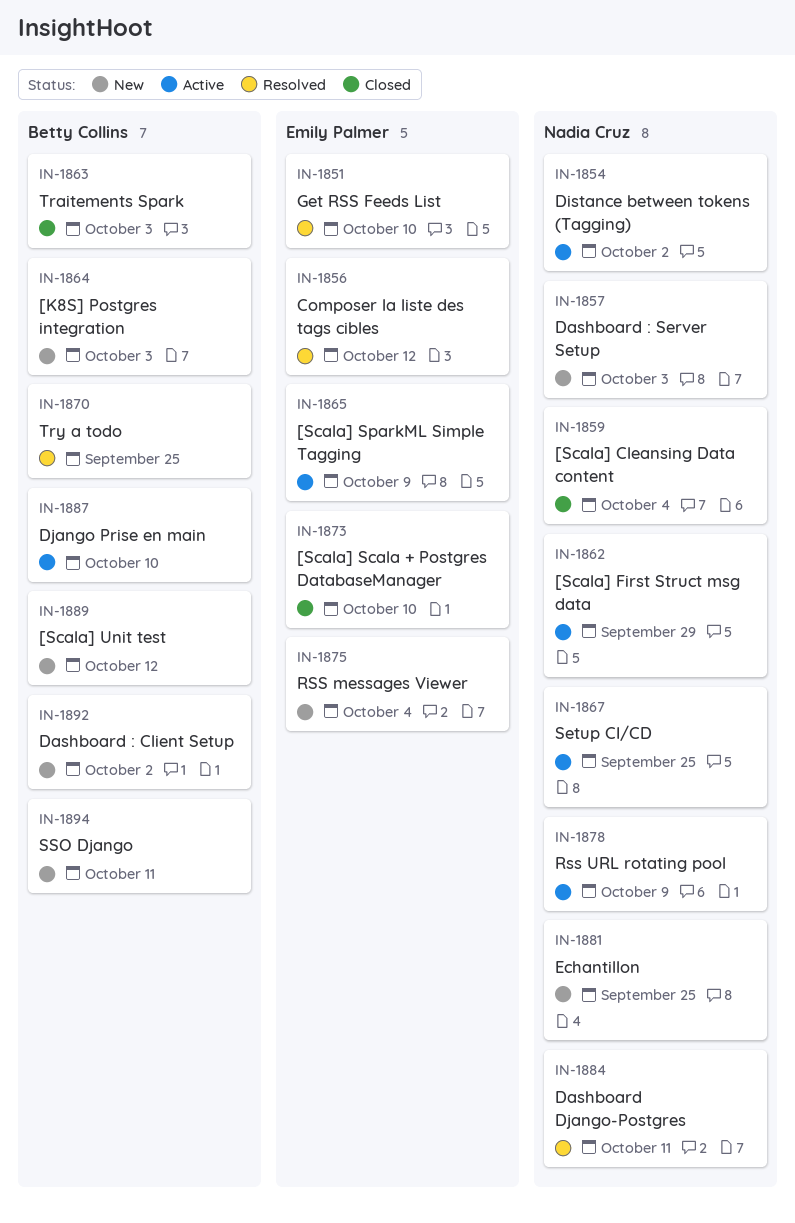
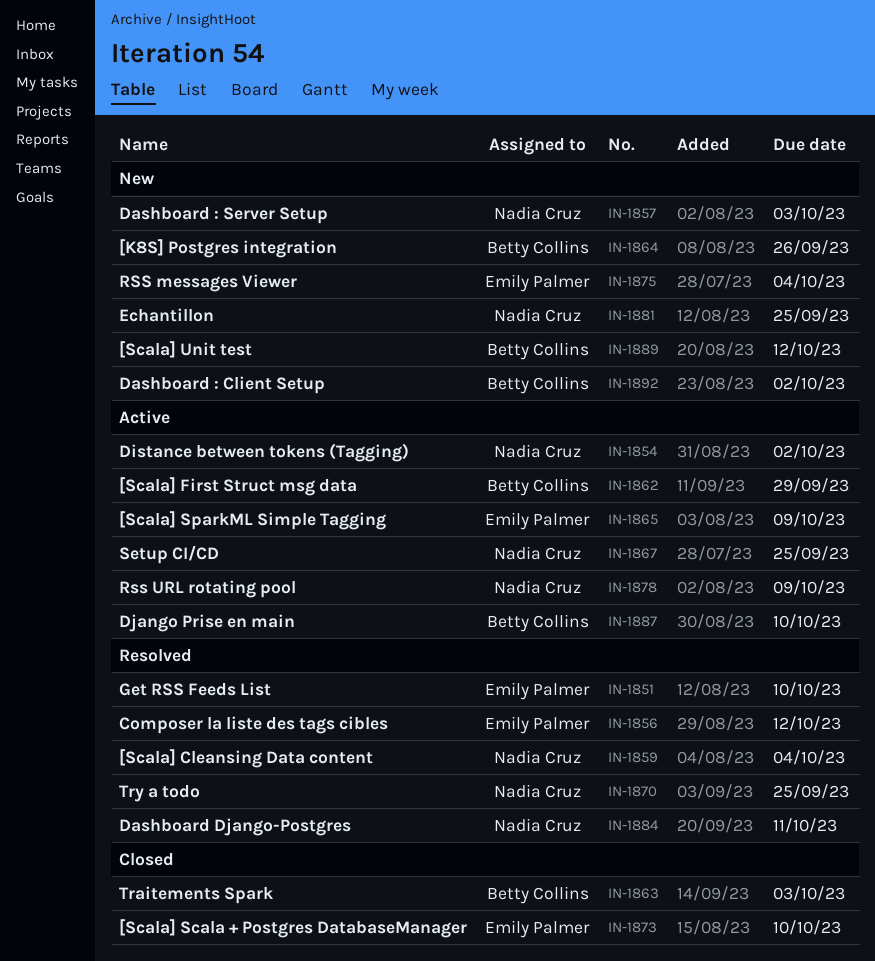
IN-1859, status: Closed -> Resolved
IN-1862, owner: Nadia Cruz -> Betty Collins
IN-1864, due: Oct 3 -> Sep 26
IN-1870, owner: Betty Collins -> Nadia Cruz
IN-1894: present -> none

